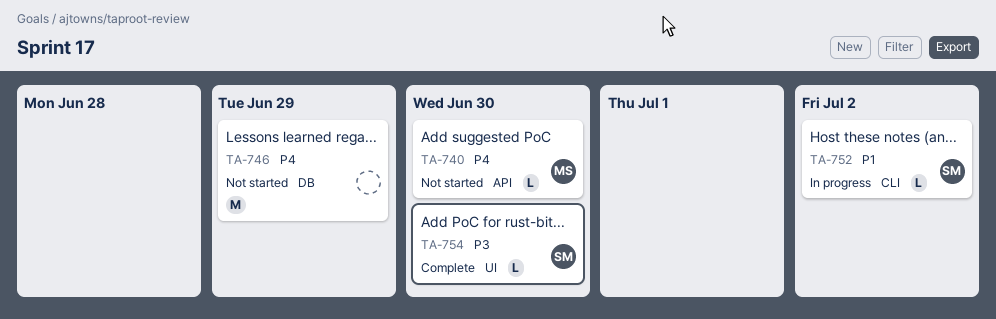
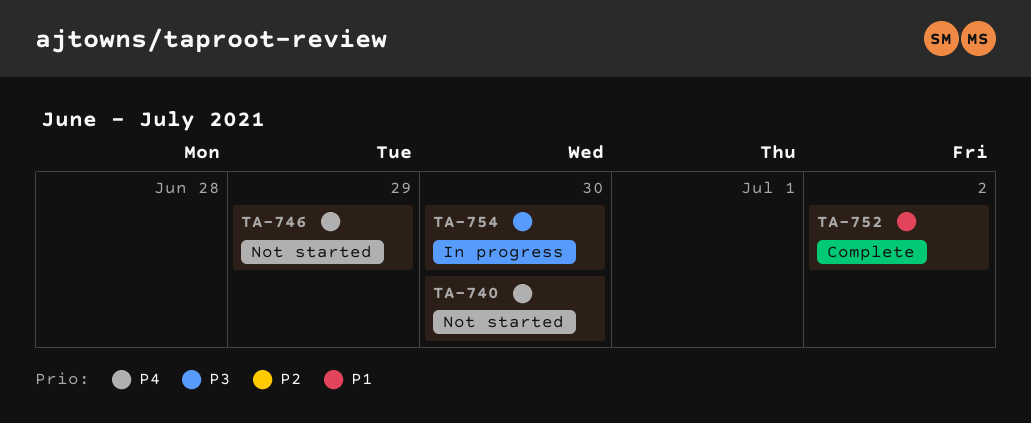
TA-752, status: In progress -> Complete
TA-754, status: Complete -> In progress

